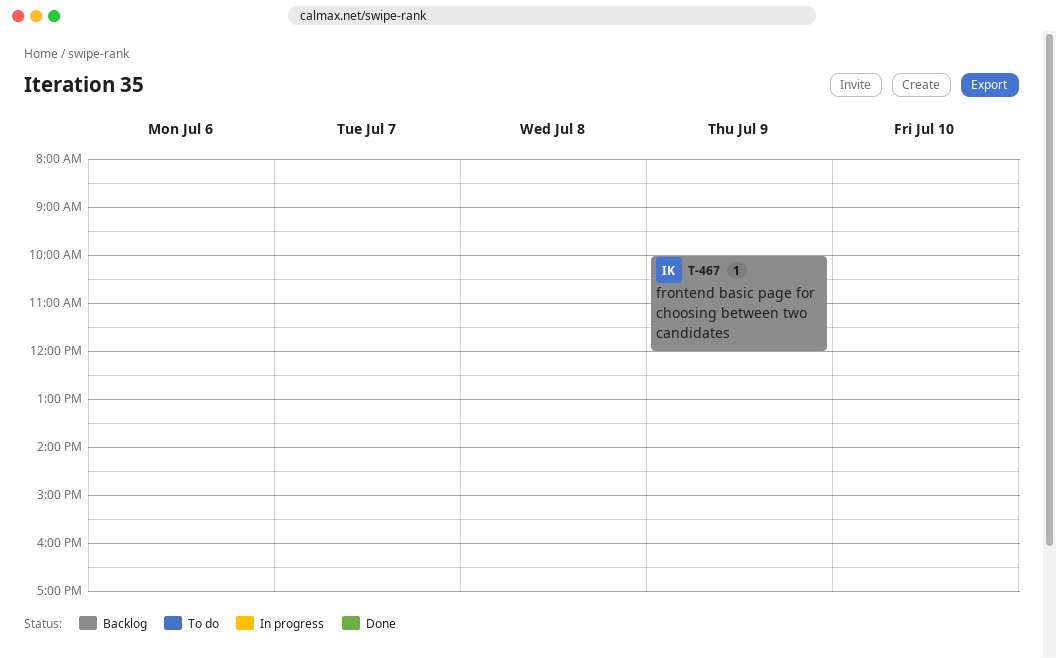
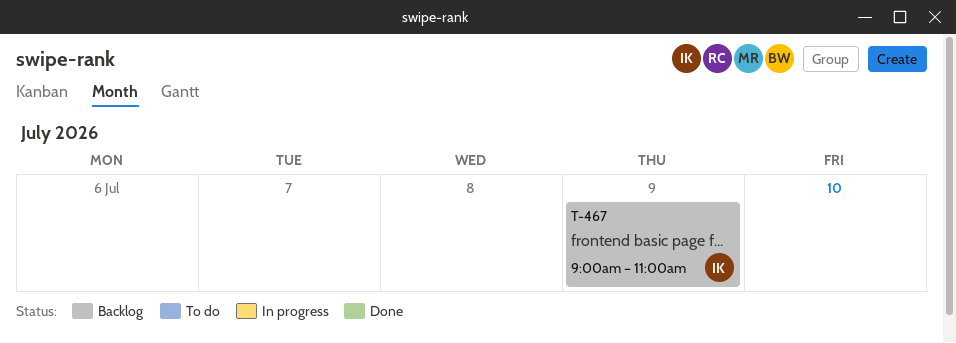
T-467, begins: 10:00 -> 09:00
T-467, ends: 12:00 -> 11:00

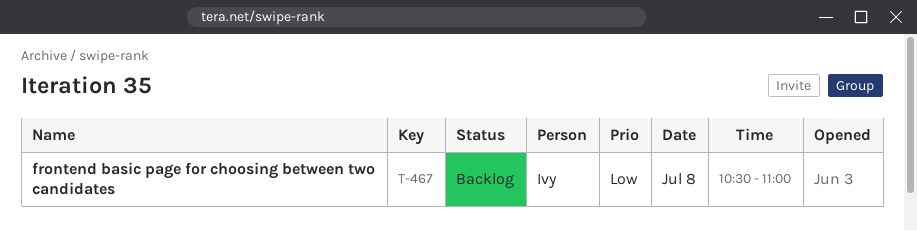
T-467, day: Jul 9 -> Jul 8
T-467, begins: 09:00 -> 10:30

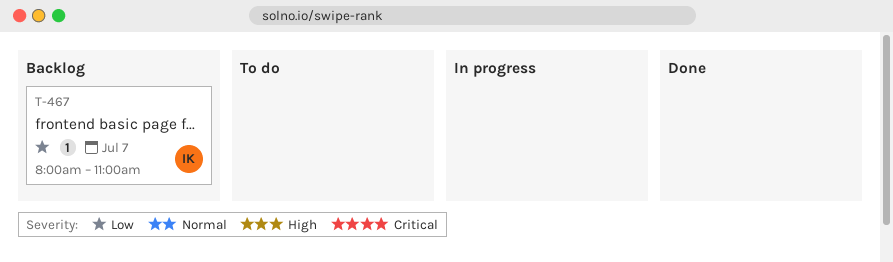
T-467, day: Jul 8 -> Jul 7
T-467, begins: 10:30 -> 08:00

